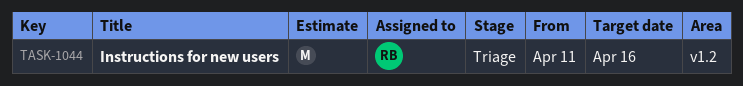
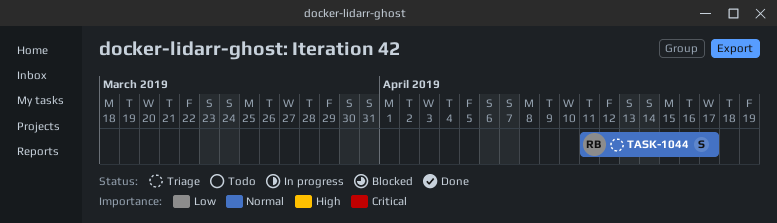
TASK-1044, estimate: M -> S
TASK-1044, due: Apr 16 -> Apr 17

